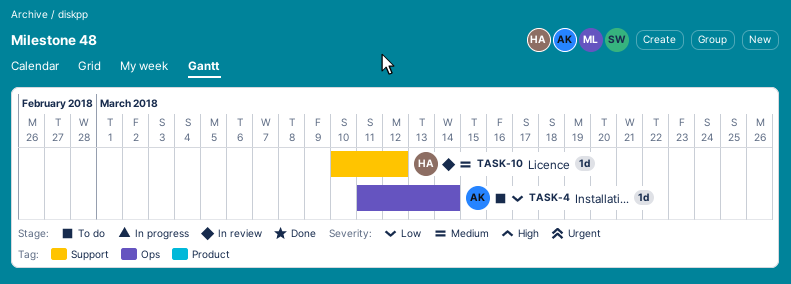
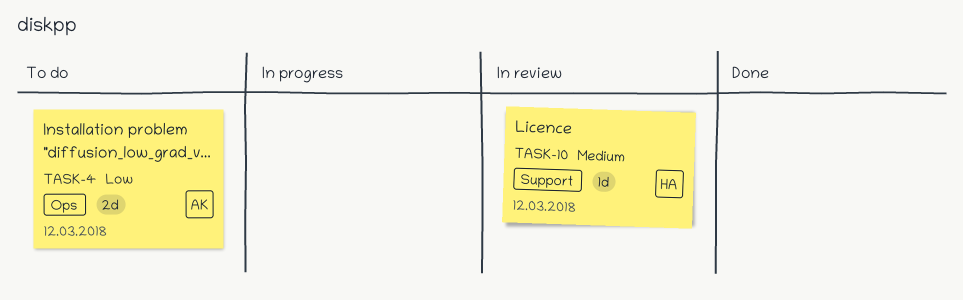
TASK-4, estimate: 1d -> 2d
TASK-4, due: Mar 14 -> Mar 12

